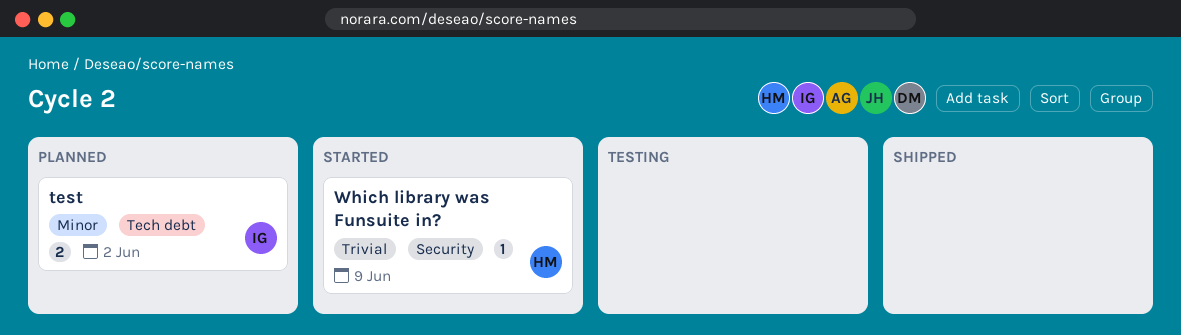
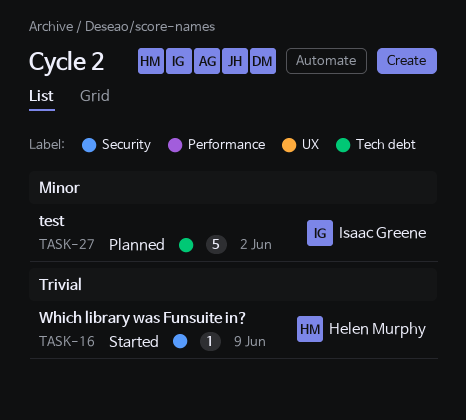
test, estimate: 2 -> 5

